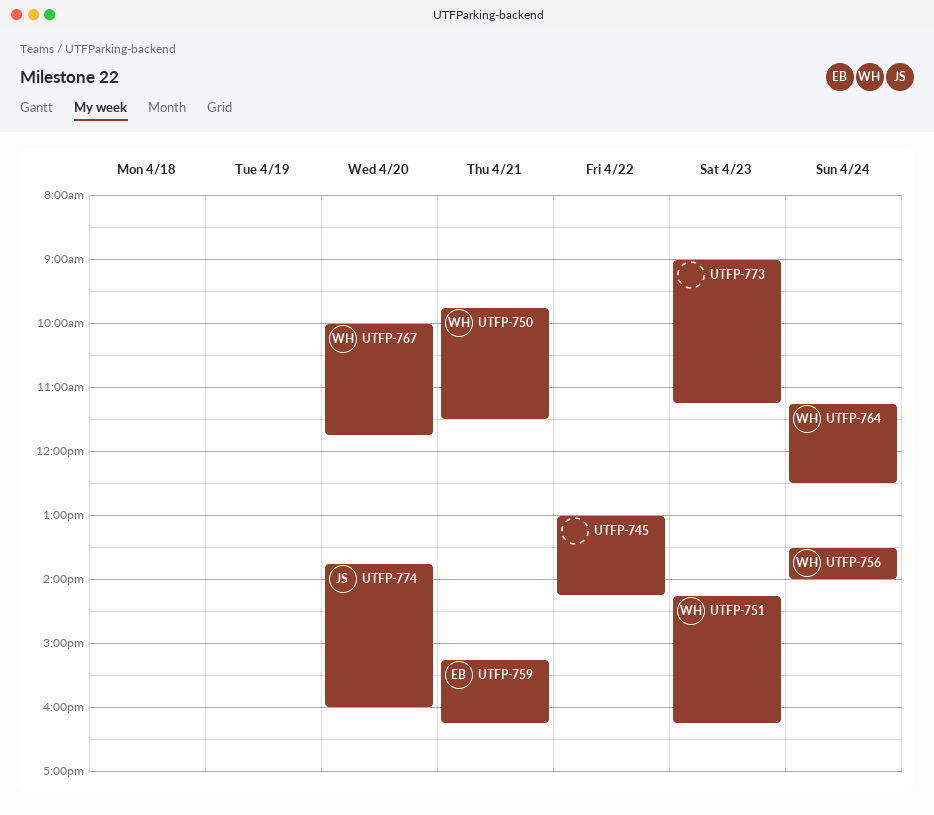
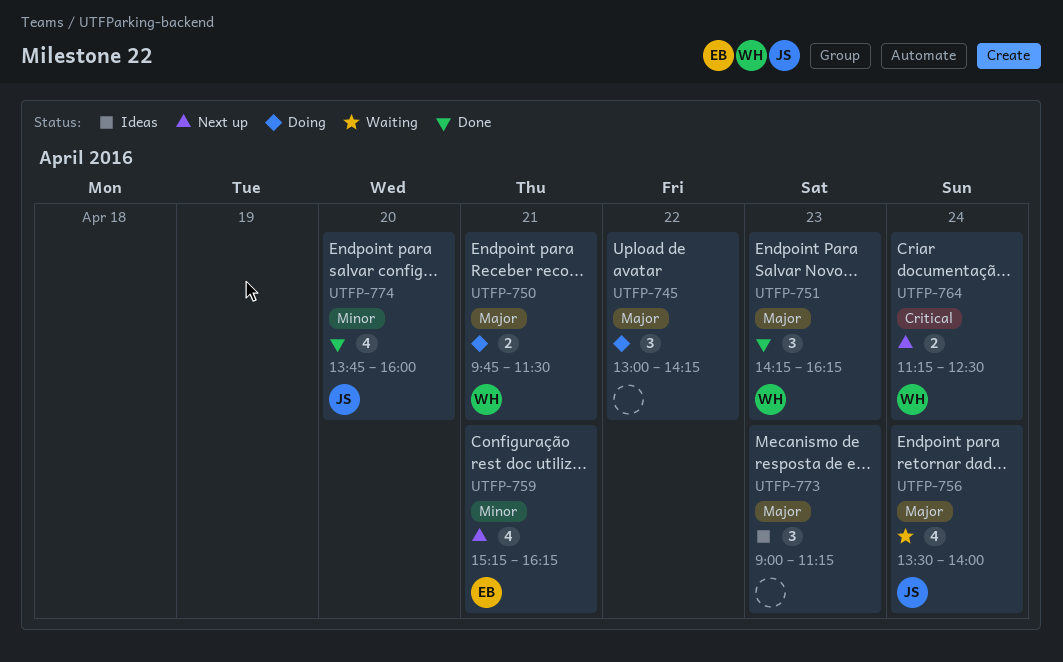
UTFP-756, owner: WH -> JS
UTFP-767: present -> none

